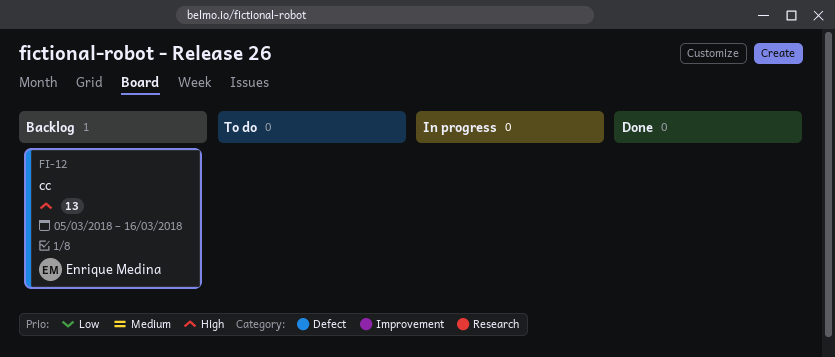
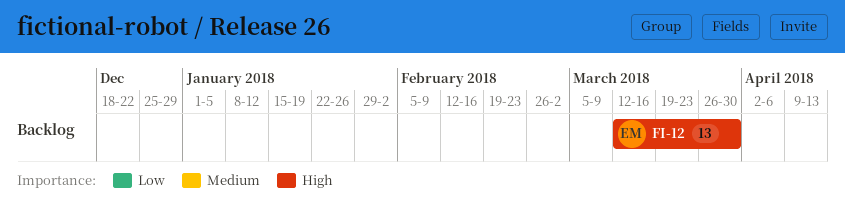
FI-12, start: Mar 5 -> Mar 12
FI-12, due: Mar 16 -> Mar 30

